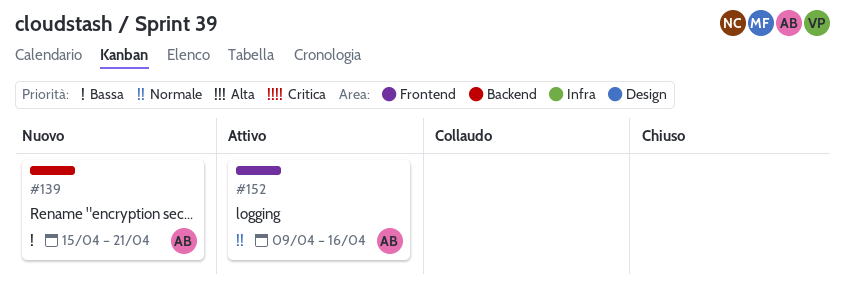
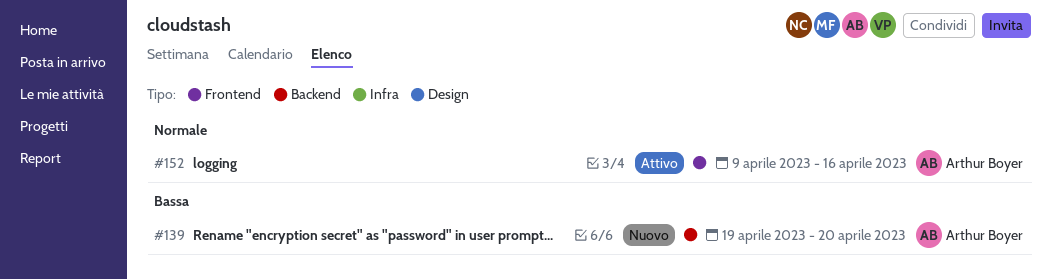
#139, start: Apr 15 -> Apr 19
#139, due: Apr 21 -> Apr 20

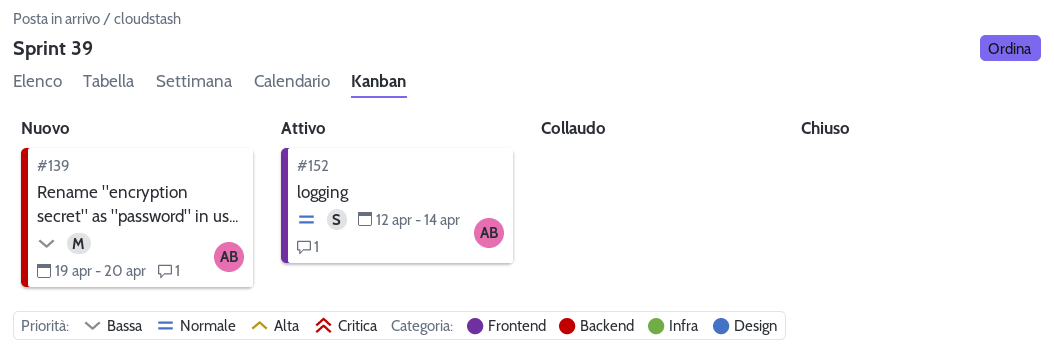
#152, start: Apr 9 -> Apr 12
#152, due: Apr 16 -> Apr 14

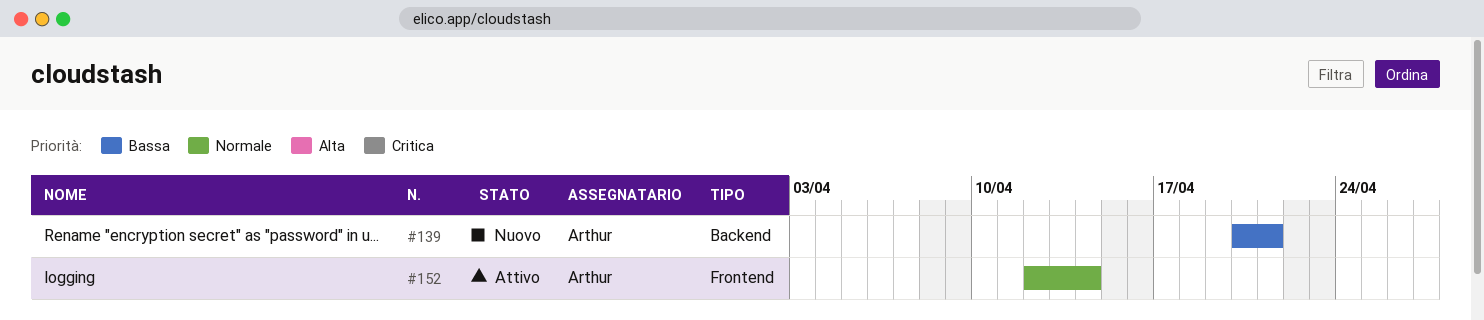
#139, start: Apr 19 -> Apr 20
#139, due: Apr 20 -> Apr 21

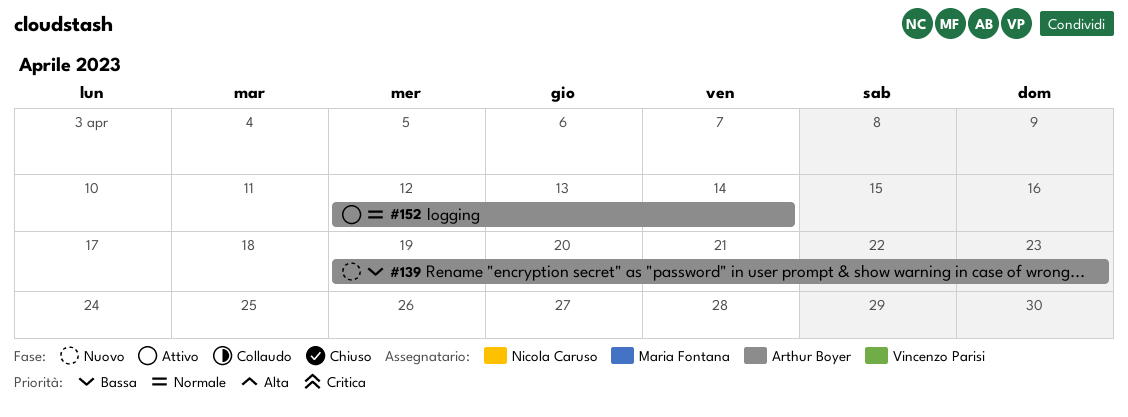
#139, start: Apr 20 -> Apr 19
#139, due: Apr 21 -> Apr 23

